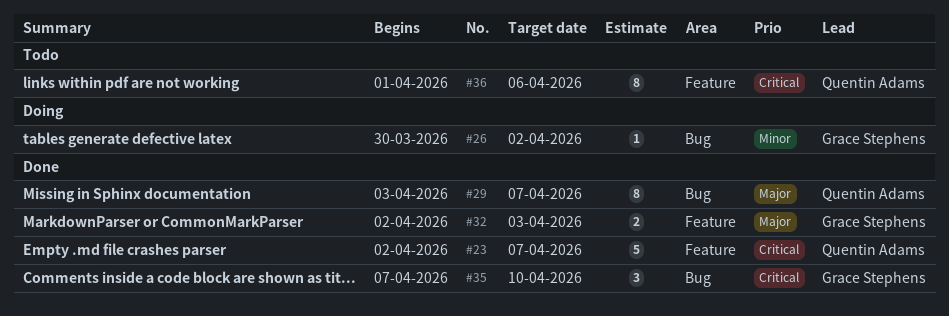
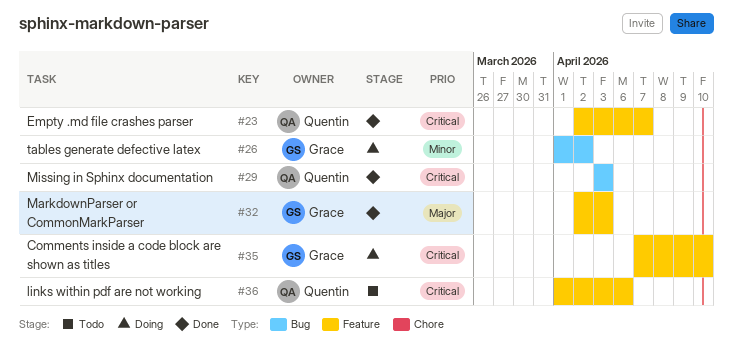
#26, start: Mar 30 -> Apr 1
#29, priority: Major -> Critical
#29, due: Apr 7 -> Apr 3
#35, status: Done -> Doing
#35, label: Bug -> Feature

